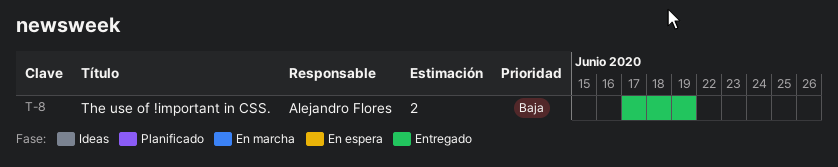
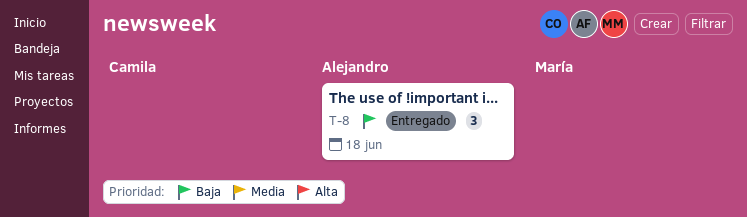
T-8, estimate: 2 -> 3
T-8, due: Jun 19 -> Jun 18

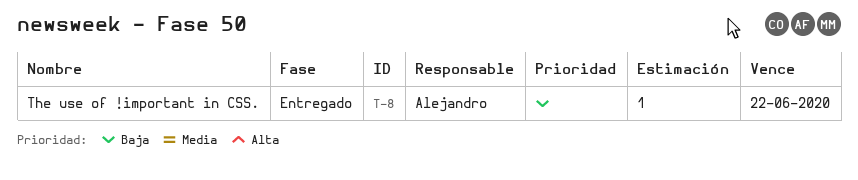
T-8, estimate: 3 -> 1
T-8, due: Jun 18 -> Jun 22

